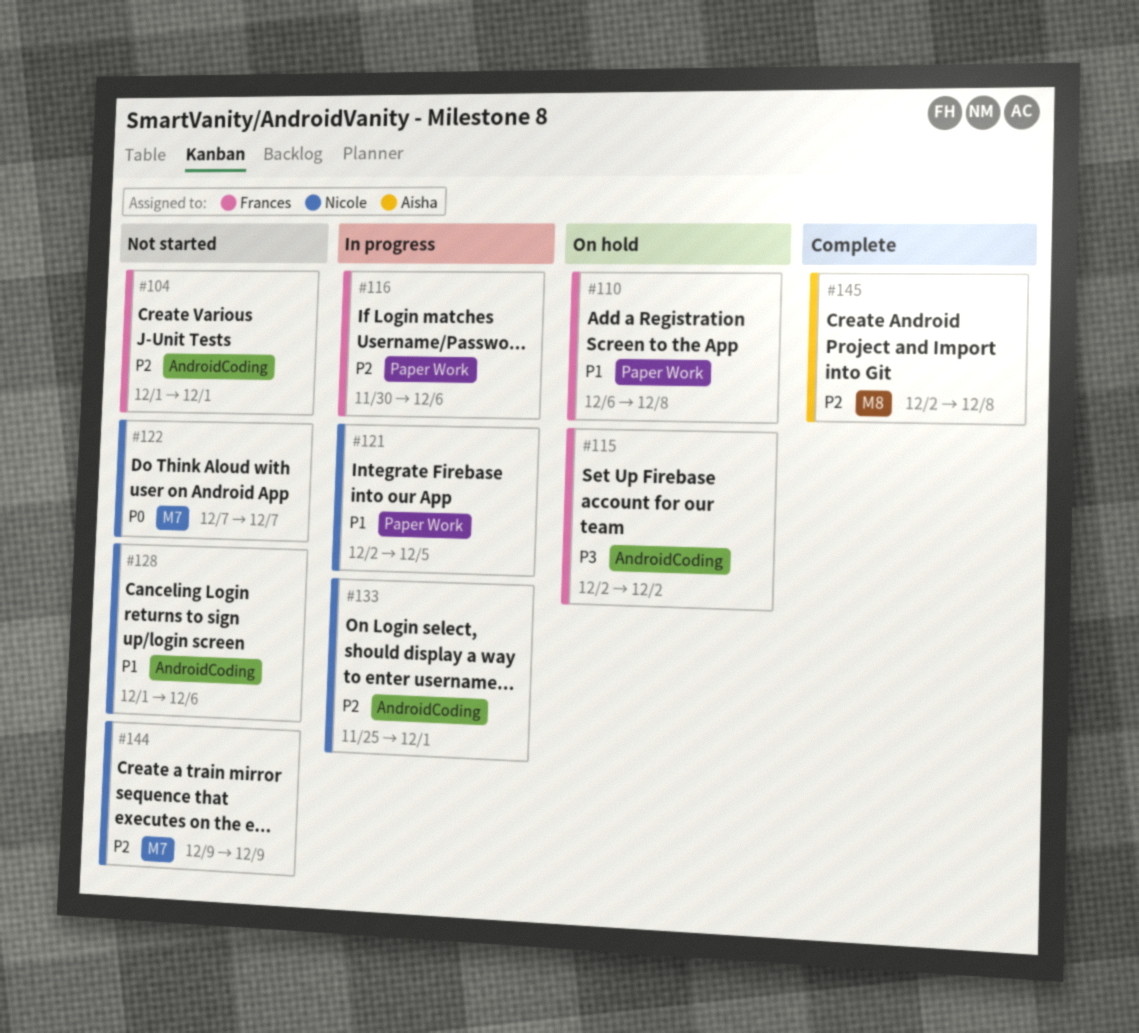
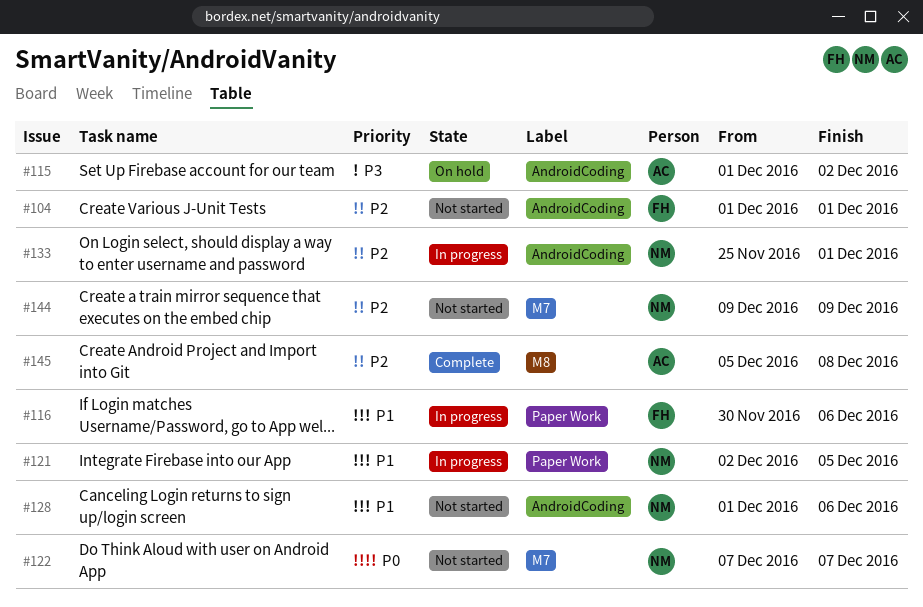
#110: present -> none
#115, owner: Frances -> Aisha
#115, start: Dec 2 -> Dec 1
#116, priority: P2 -> P1
#145, start: Dec 2 -> Dec 5

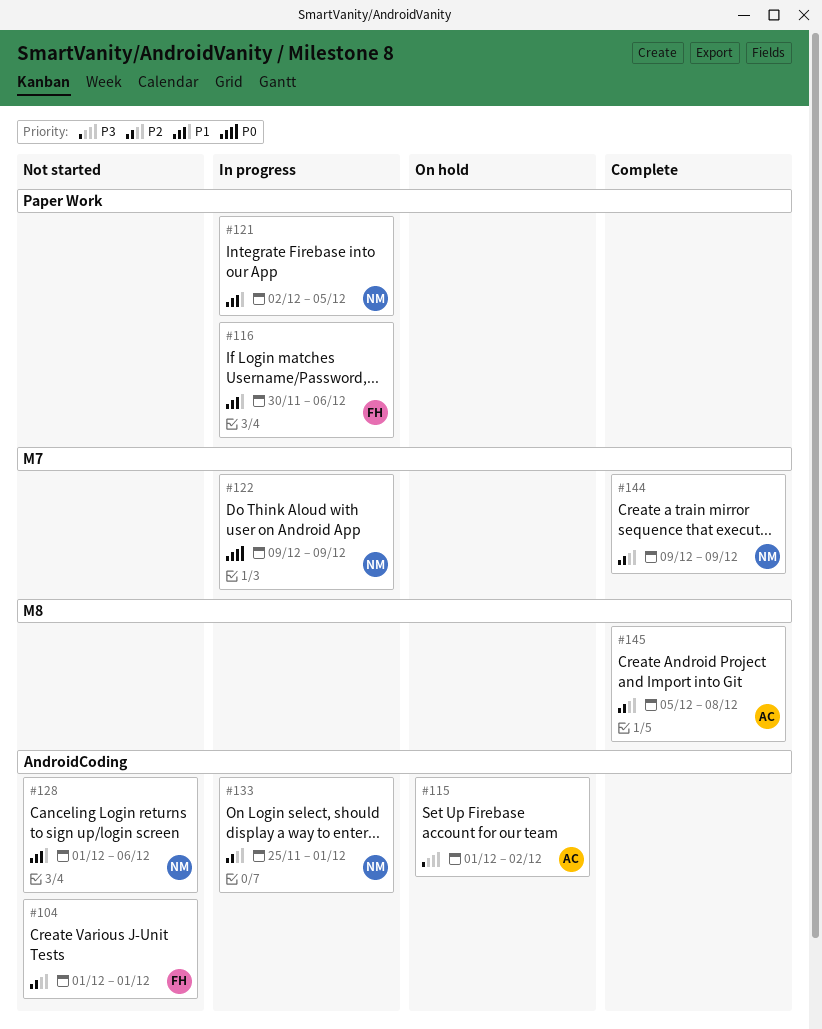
#122, status: Not started -> In progress
#122, start: Dec 7 -> Dec 9
#122, due: Dec 7 -> Dec 9
#144, status: Not started -> Complete

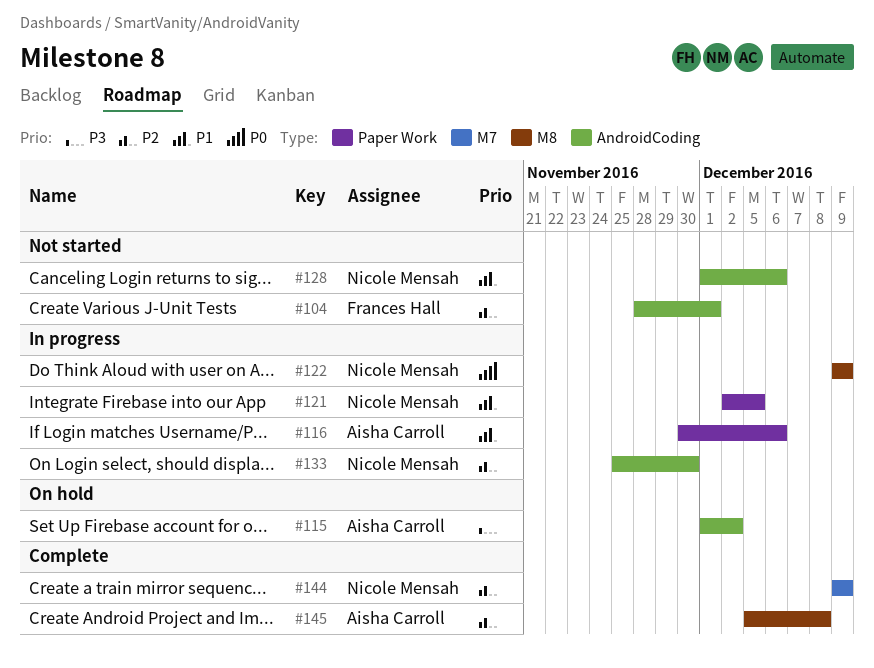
#104, start: Dec 1 -> Nov 28
#116, owner: Frances Hall -> Aisha Carroll
#122, label: M7 -> M8
#133, due: Dec 1 -> Nov 30

